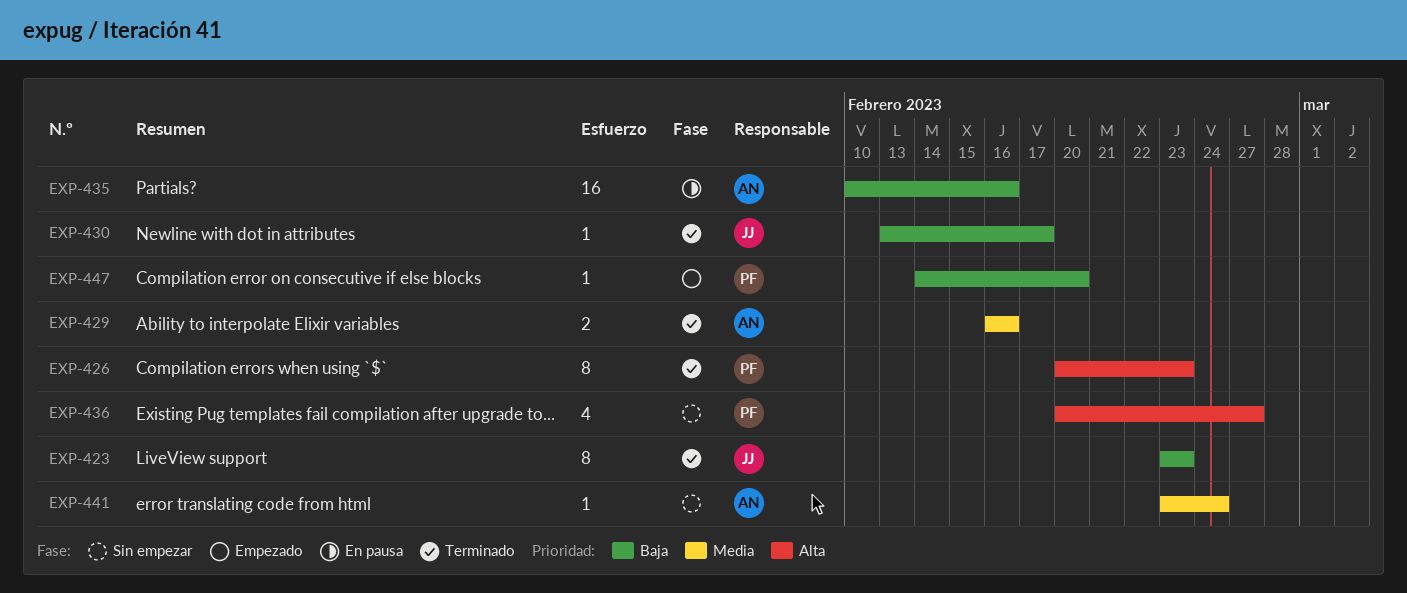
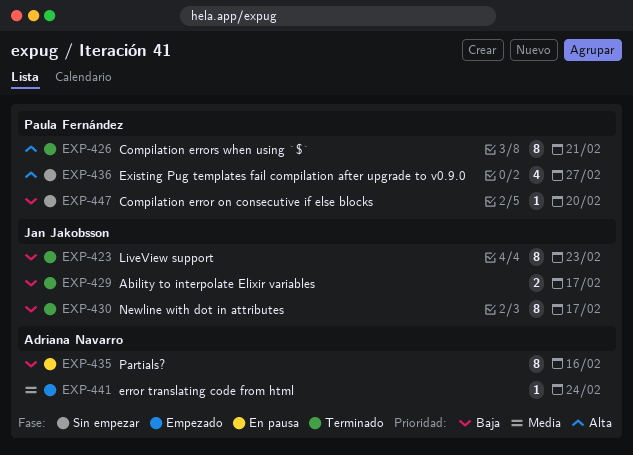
EXP-426, due: Feb 23 -> Feb 21
EXP-429, owner: Adriana Navarro -> Jan Jakobsson
EXP-429, priority: Media -> Baja
EXP-429, due: Feb 16 -> Feb 17
EXP-430, estimate: 1 -> 8
EXP-435, estimate: 16 -> 8
EXP-441, status: Sin empezar -> Empezado
EXP-447, status: Empezado -> Sin empezar

